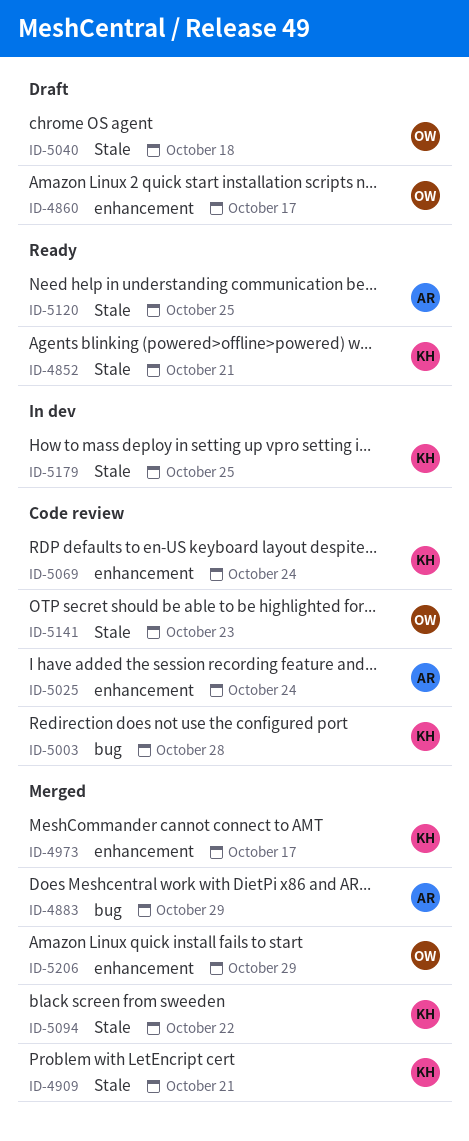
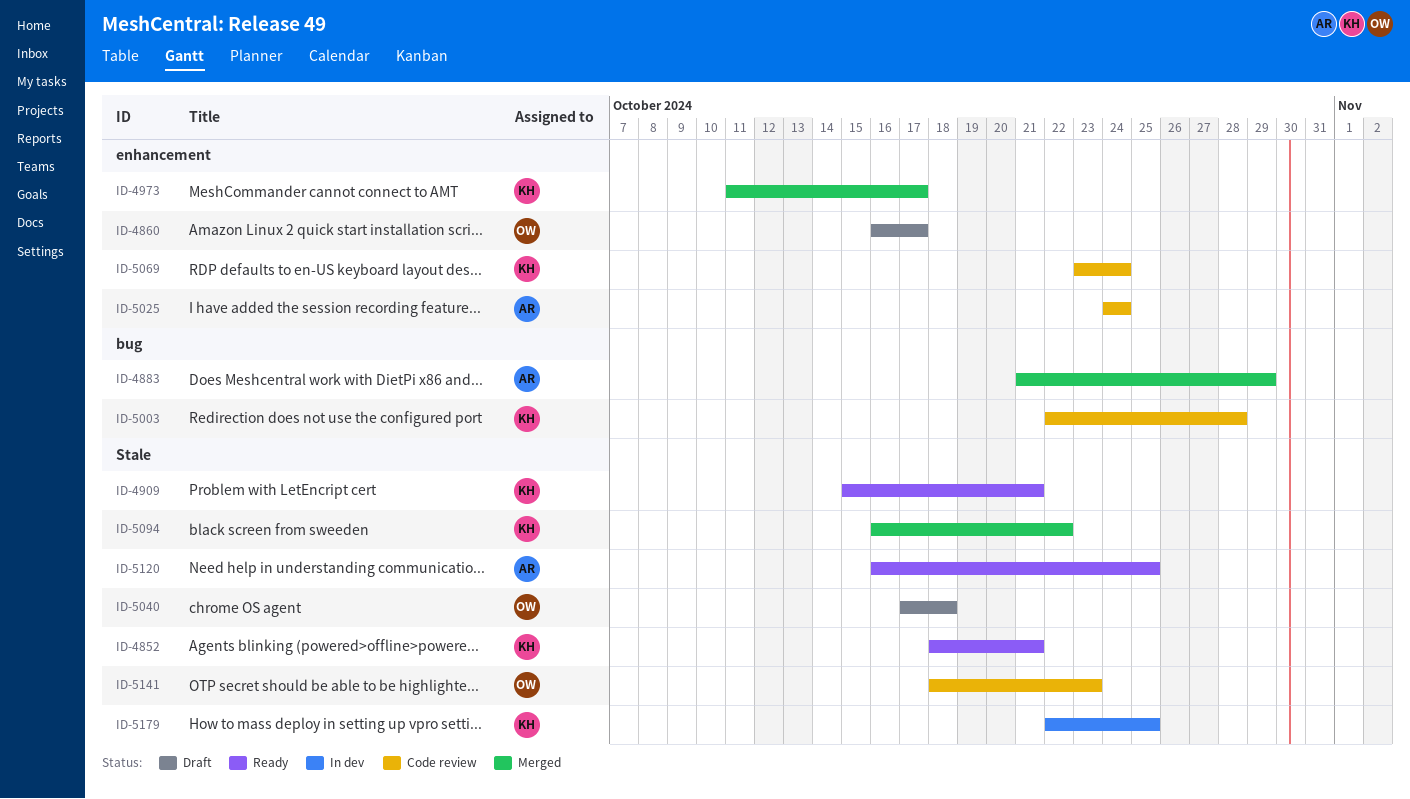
ID-4909, status: Merged -> Ready
ID-5206: present -> none

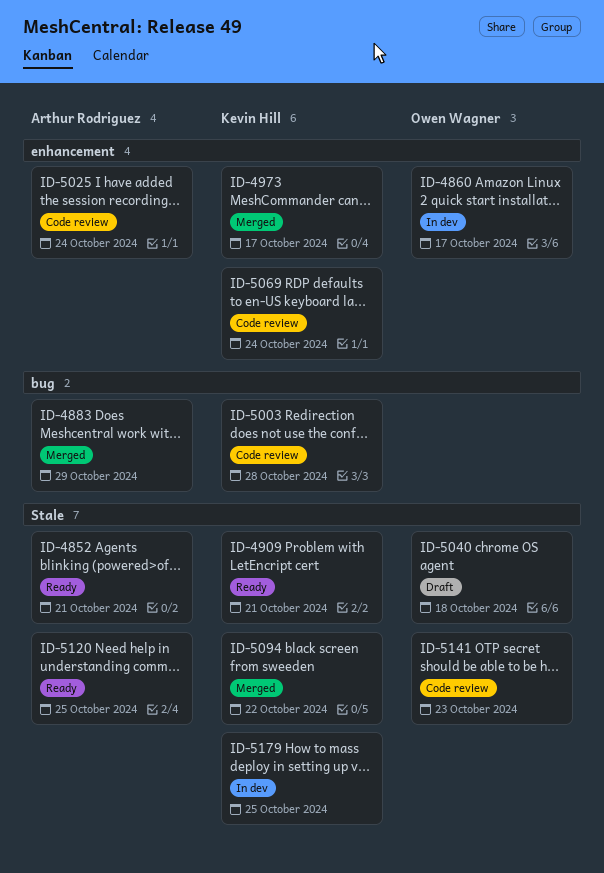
ID-4852, owner: Kevin Hill -> Arthur Rodriguez
ID-4860, status: Draft -> In dev

